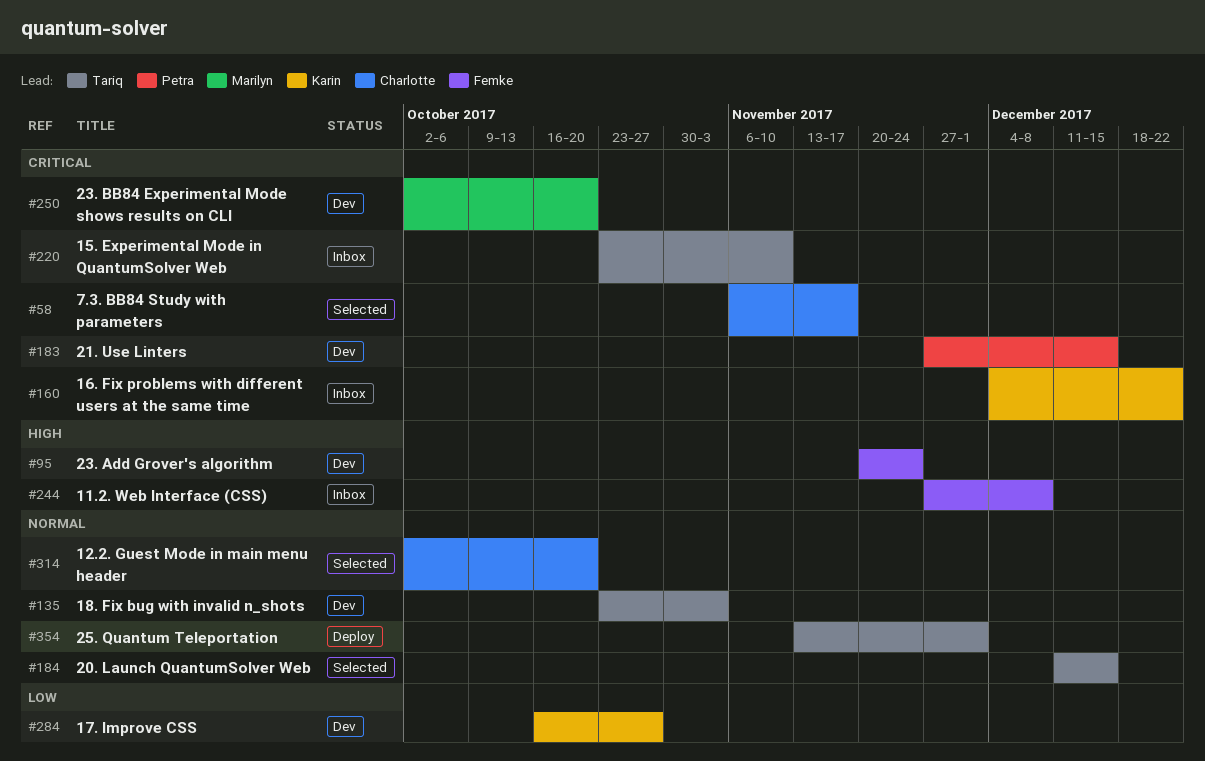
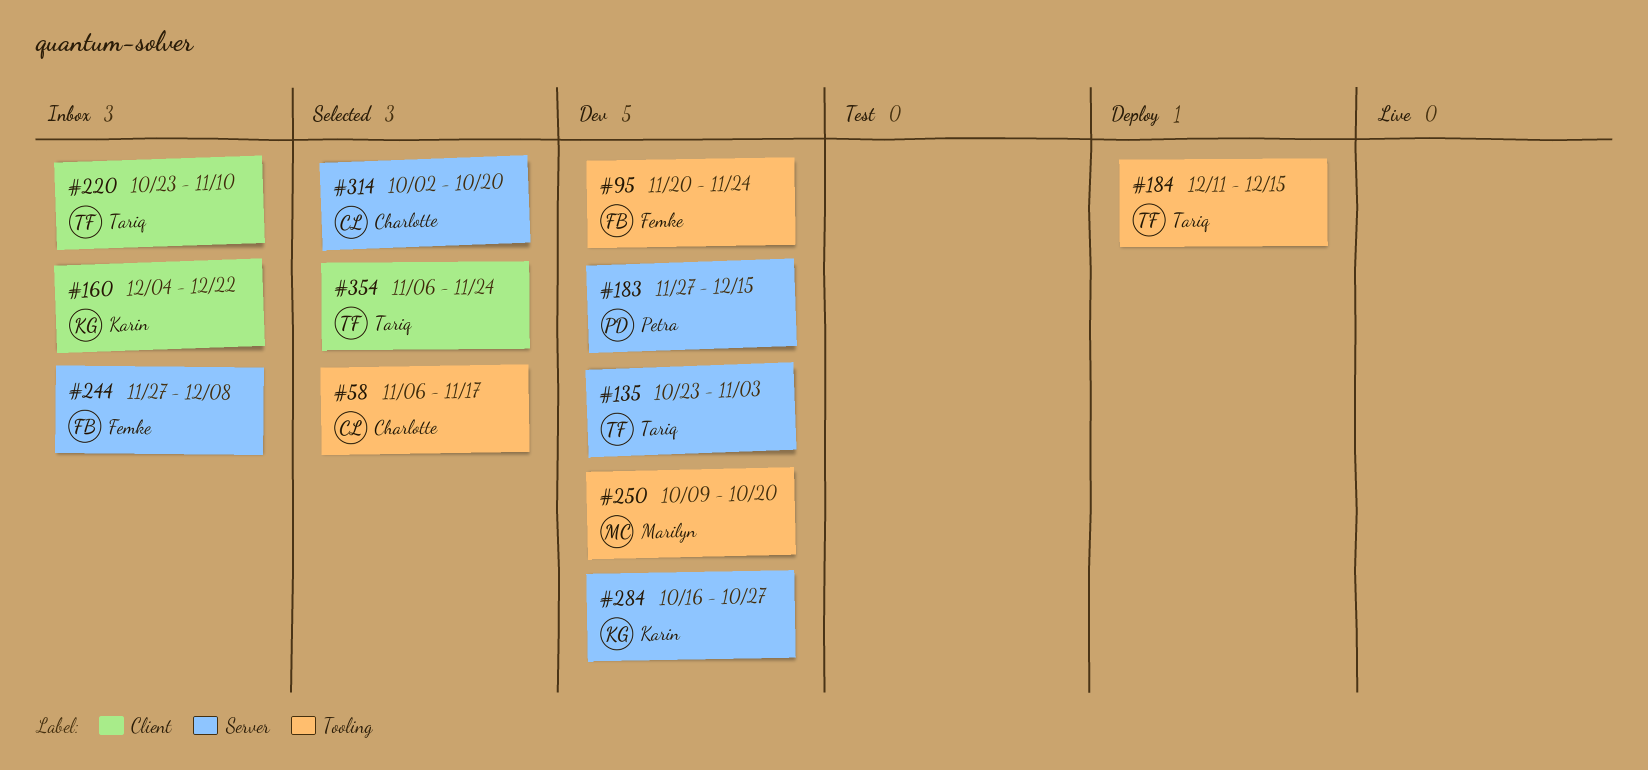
#184, status: Selected -> Deploy
#250, start: Oct 2 -> Oct 9
#354, status: Deploy -> Selected
#354, start: Nov 13 -> Nov 6
#354, due: Dec 1 -> Nov 24

